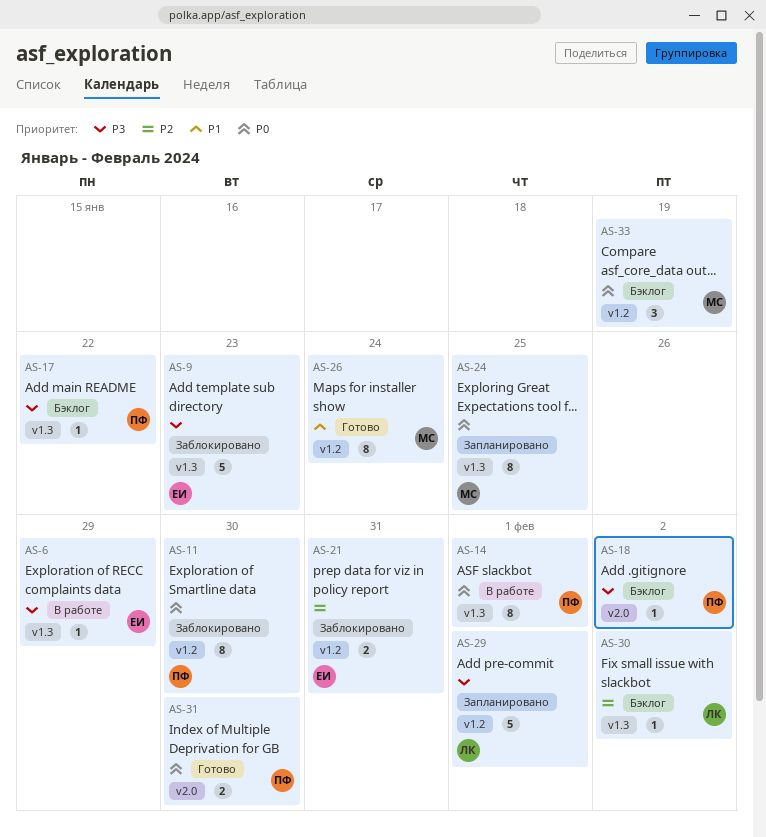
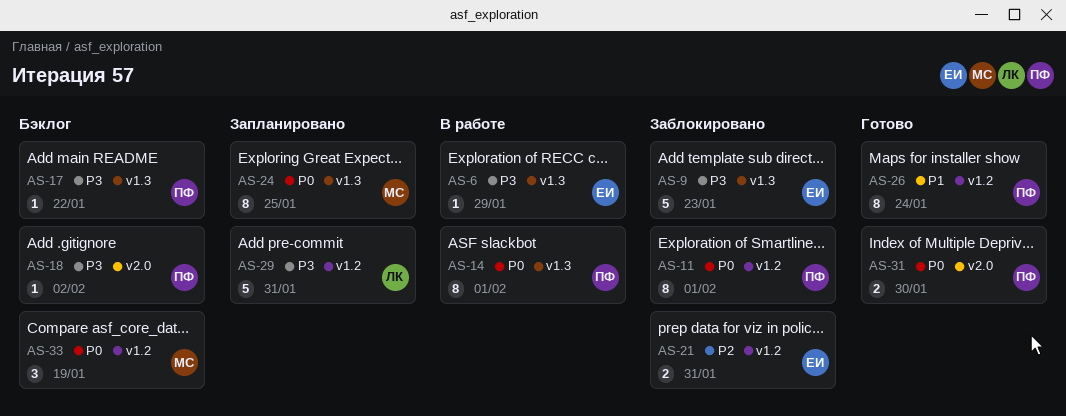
AS-11, due: Jan 30 -> Feb 1
AS-26, owner: МС -> ПФ
AS-29, due: Feb 1 -> Jan 31
AS-30: present -> none

